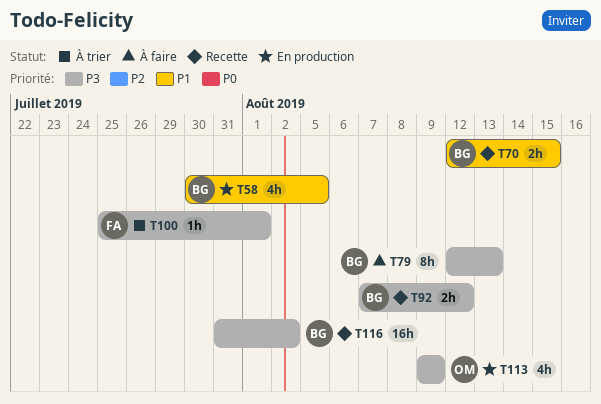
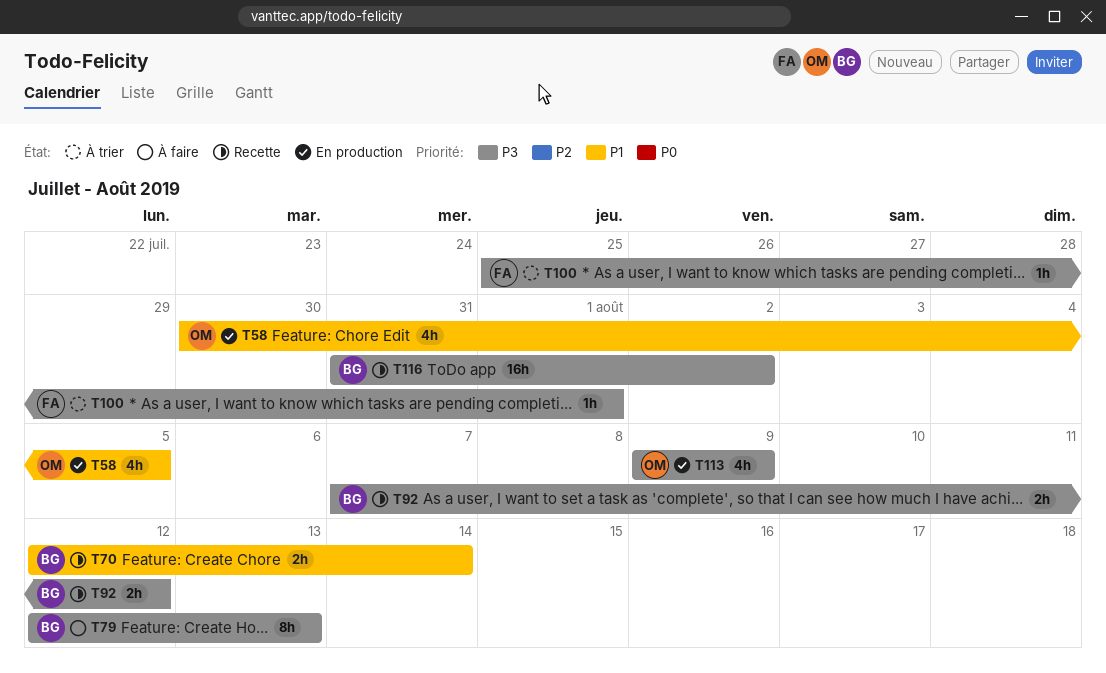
T58, owner: BG -> OM
T70, due: Aug 15 -> Aug 14

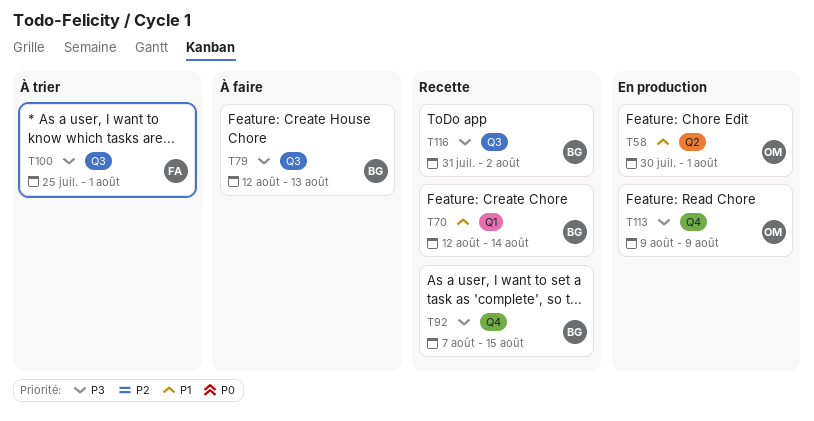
T58, due: Aug 5 -> Aug 1
T92, due: Aug 12 -> Aug 15

